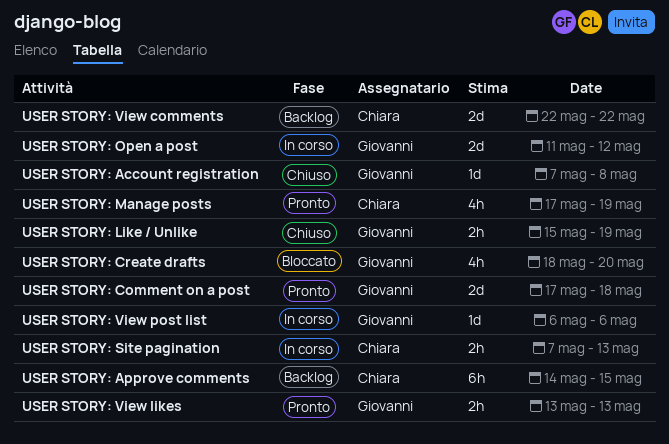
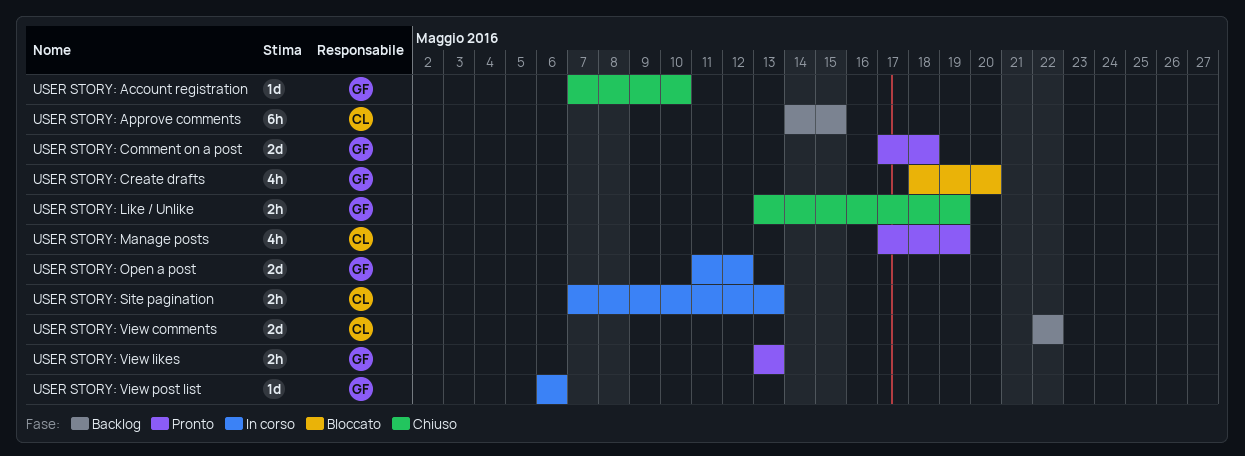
USER STORY: Account registration, due: May 8 -> May 10
USER STORY: Like / Unlike, start: May 15 -> May 13

